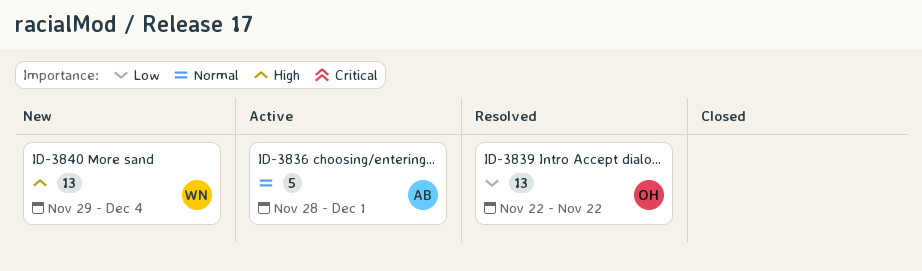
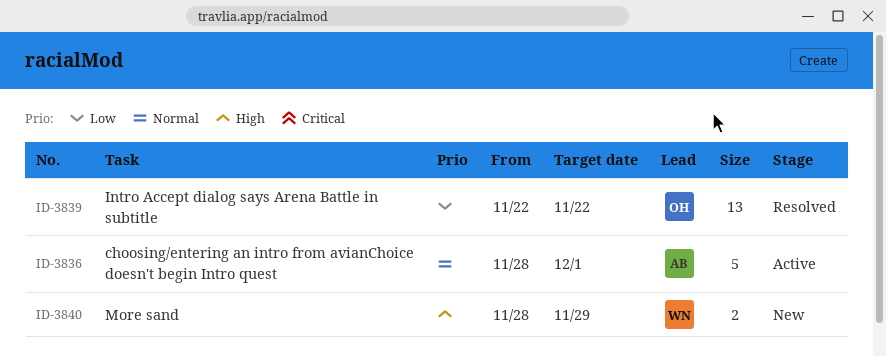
ID-3840, estimate: 13 -> 2
ID-3840, start: Nov 29 -> Nov 28
ID-3840, due: Dec 4 -> Nov 29

